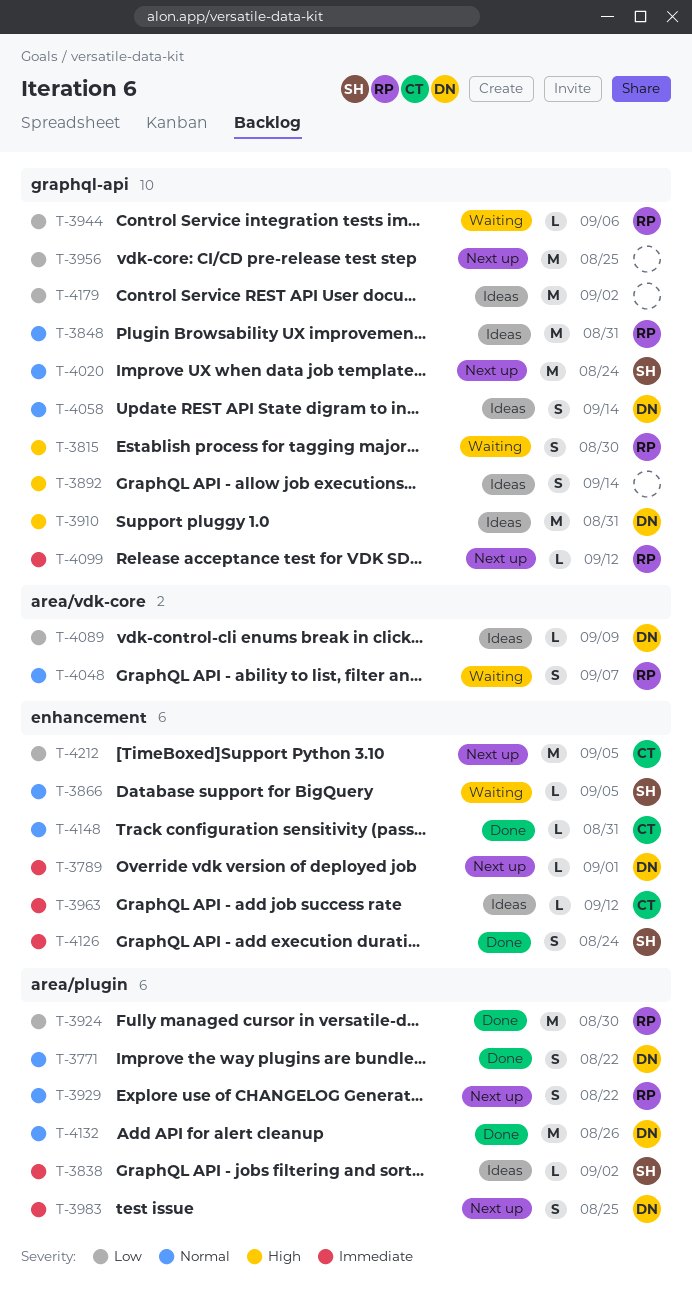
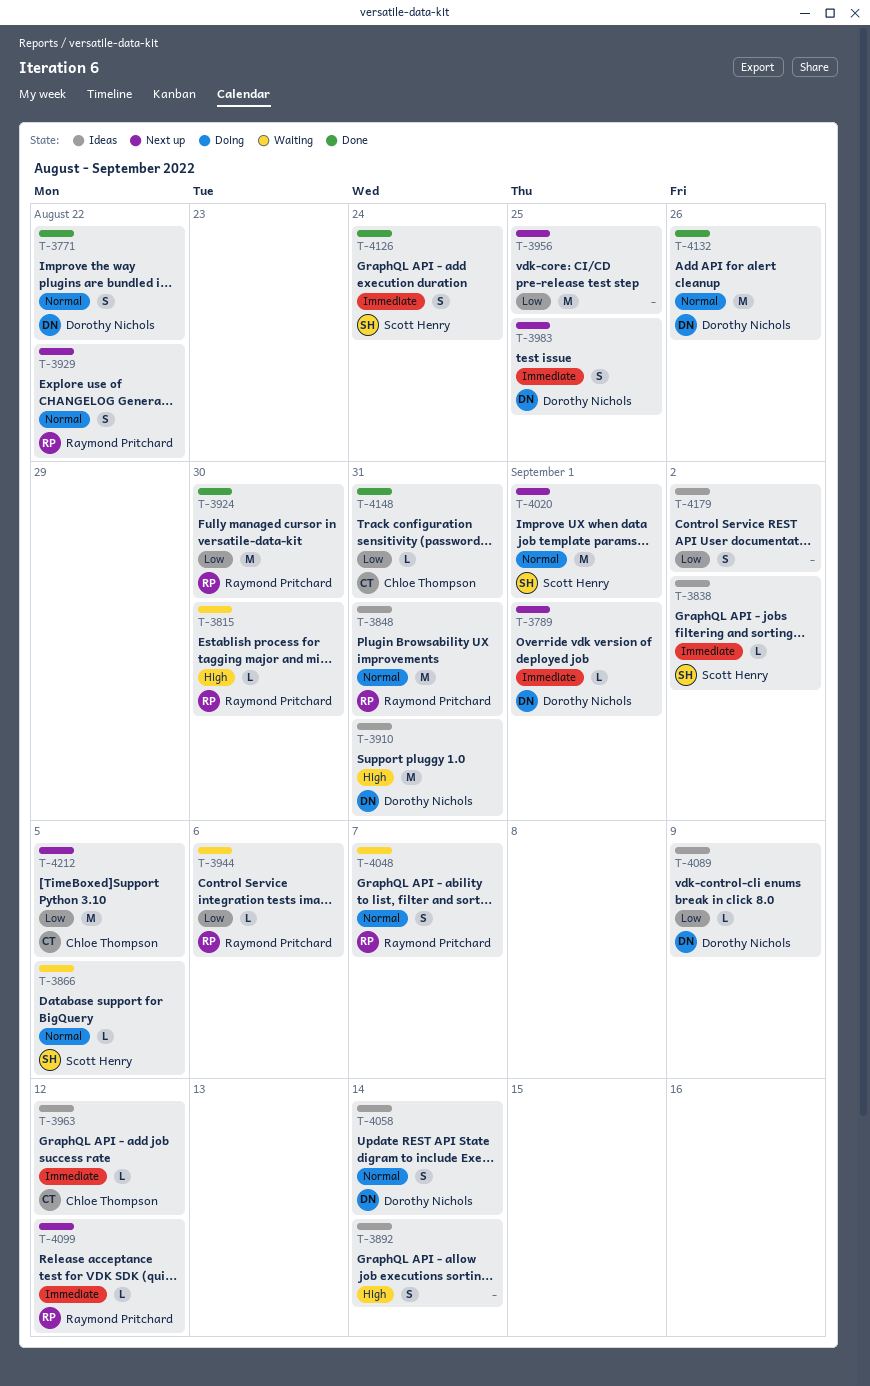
T-3815, estimate: S -> L
T-4020, due: Aug 24 -> Sep 1
T-4148, priority: Normal -> Low
T-4179, estimate: M -> S

